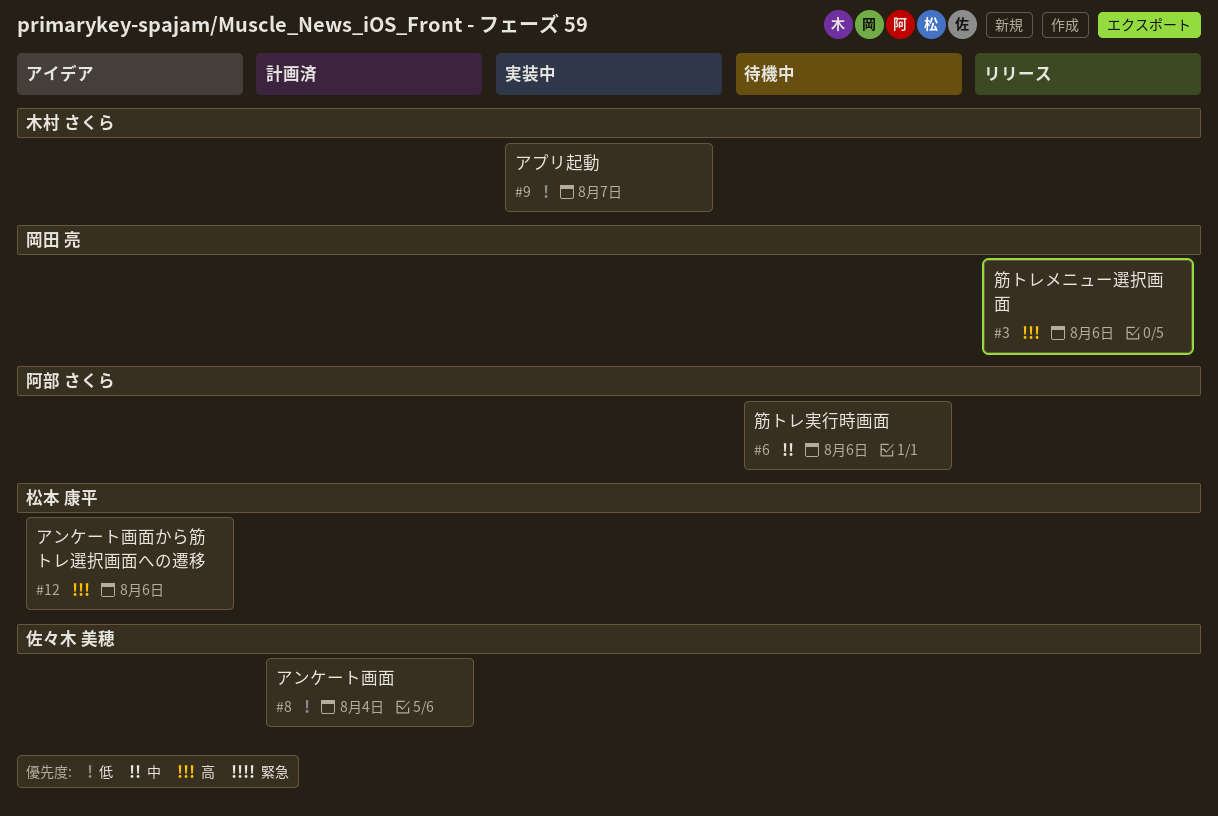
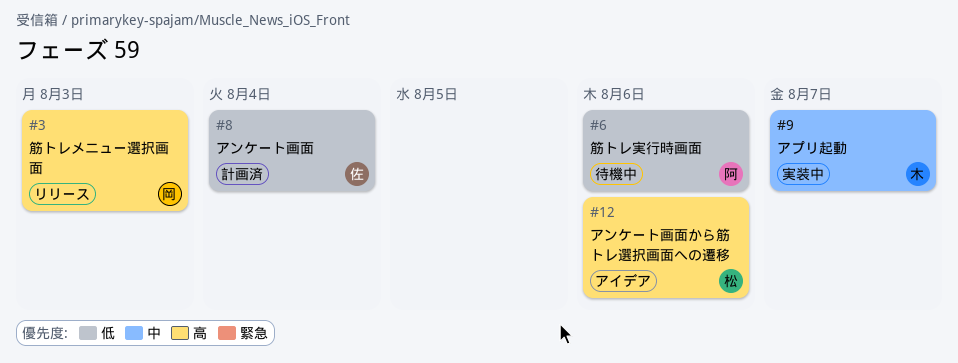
#3, due: Aug 6 -> Aug 3
#6, priority: 中 -> 低
#9, priority: 低 -> 中

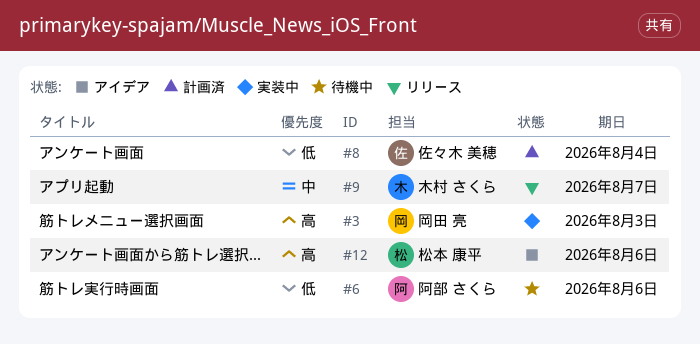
#3, status: リリース -> 実装中
#9, status: 実装中 -> リリース

